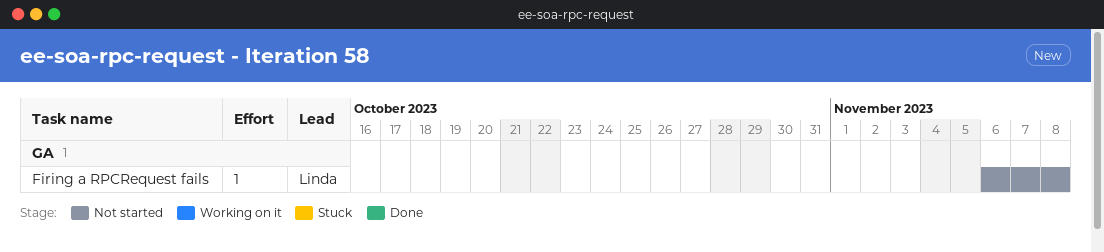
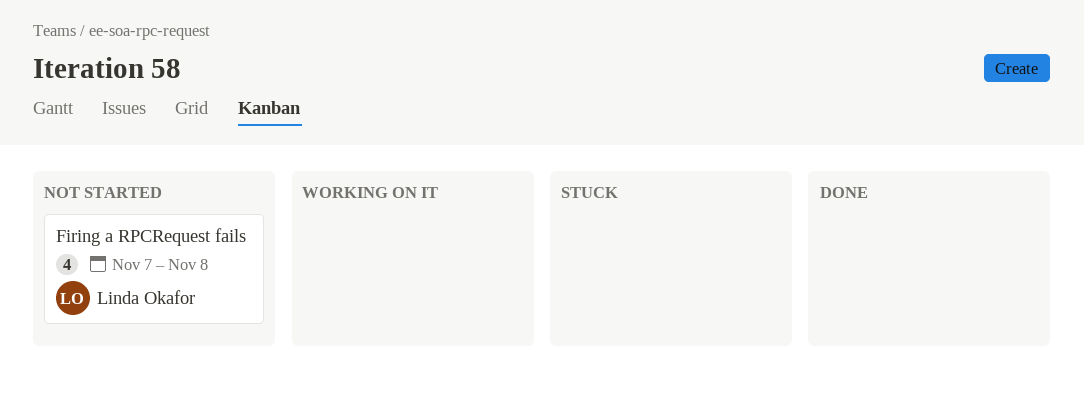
Firing a RPCRequest fails, estimate: 1 -> 4
Firing a RPCRequest fails, start: Nov 6 -> Nov 7

